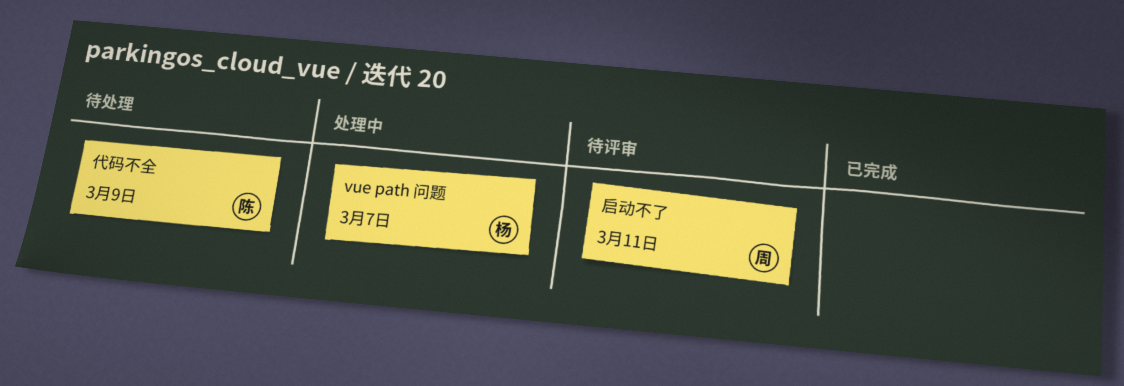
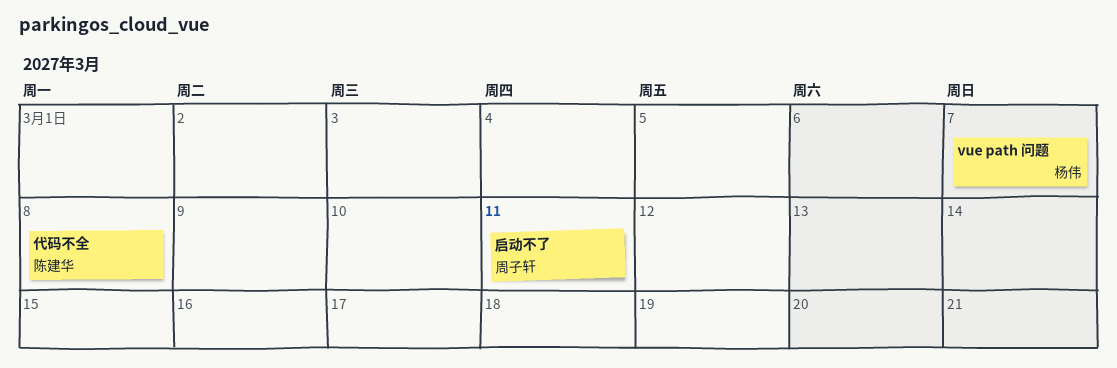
代码不全, due: Mar 9 -> Mar 8

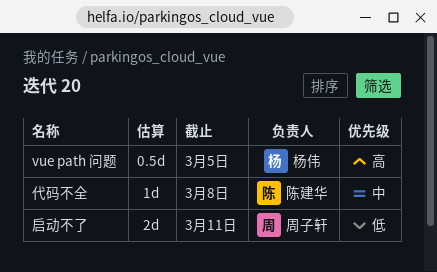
vue path 问题, due: Mar 7 -> Mar 5

